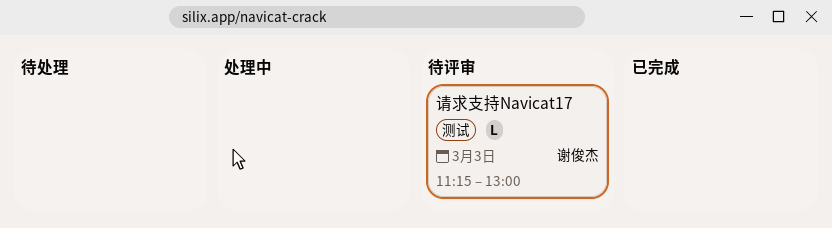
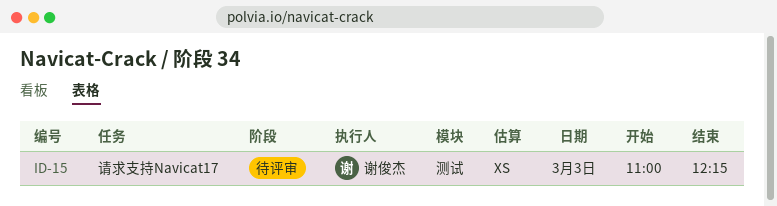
请求支持Navicat17, estimate: L -> XS
请求支持Navicat17, begins: 11:15 -> 11:00
请求支持Navicat17, ends: 13:00 -> 12:15

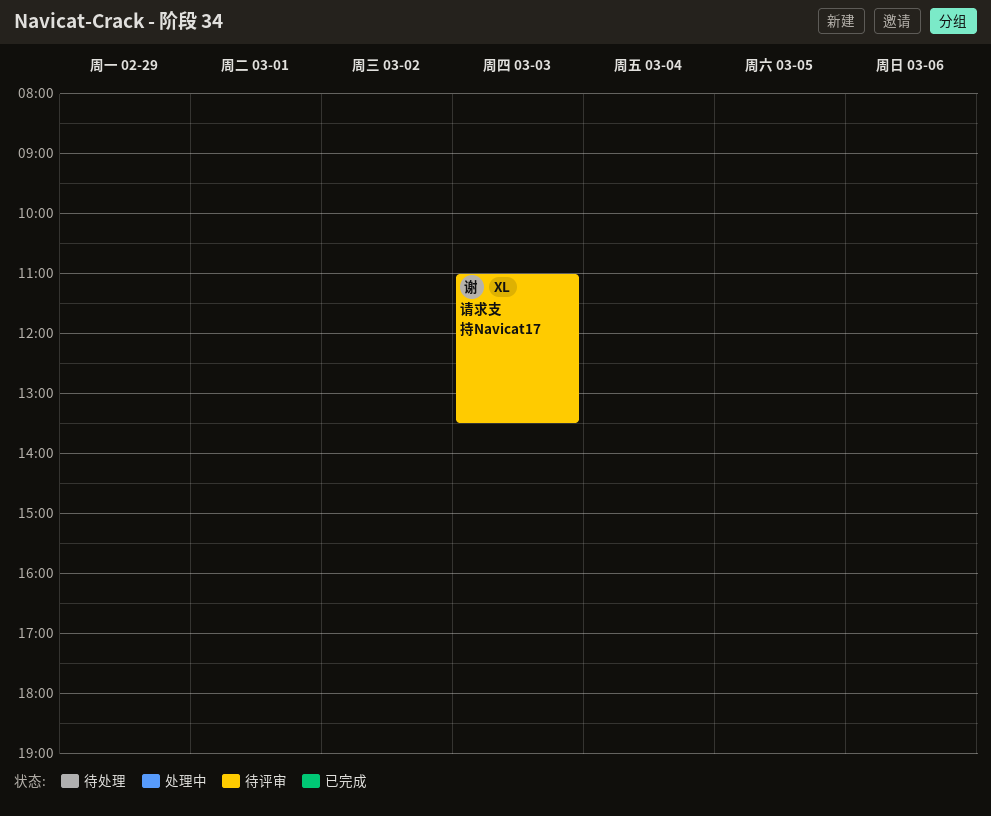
请求支持Navicat17, estimate: XS -> XL
请求支持Navicat17, ends: 12:15 -> 13:30

